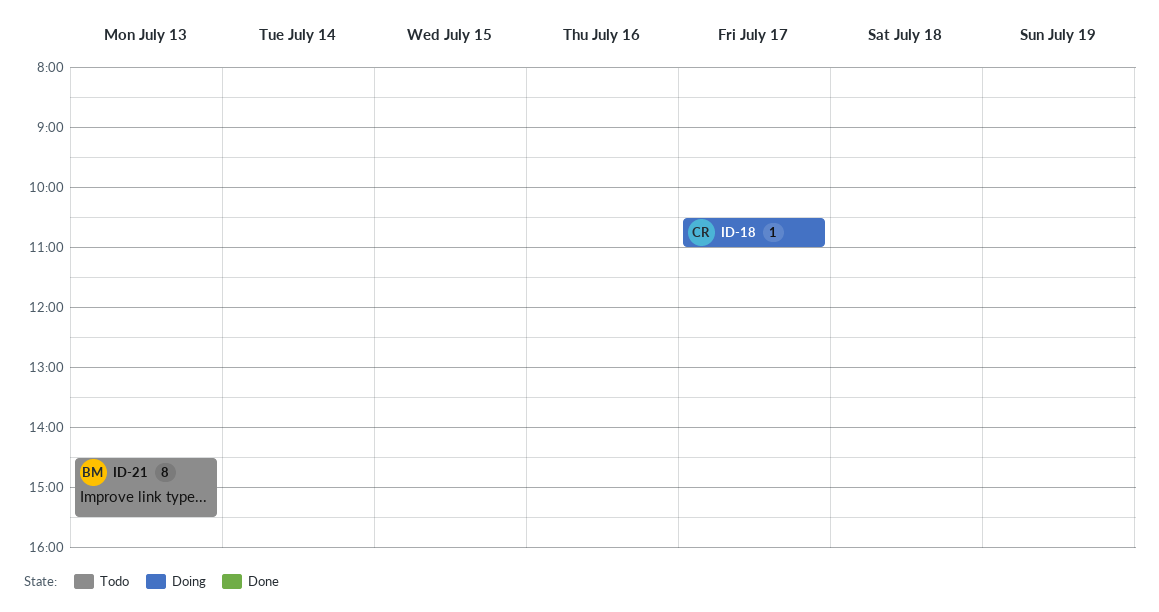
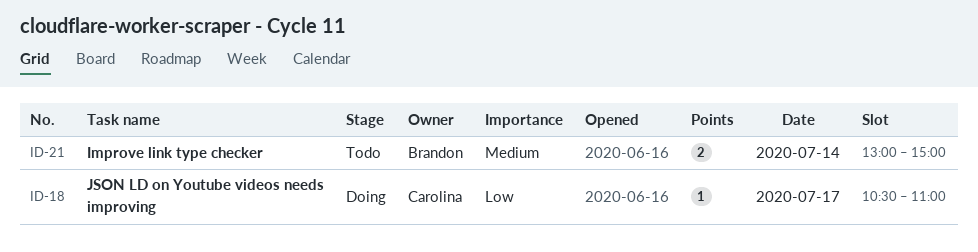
ID-21, estimate: 8 -> 2
ID-21, day: Jul 13 -> Jul 14
ID-21, begins: 14:30 -> 13:00
ID-21, ends: 15:30 -> 15:00

